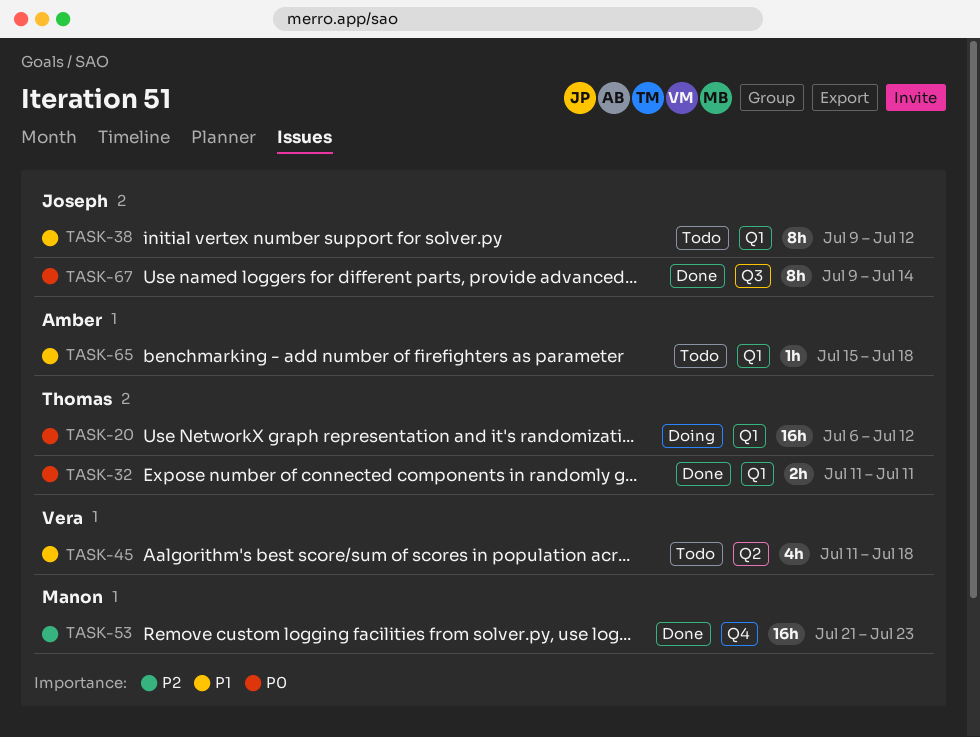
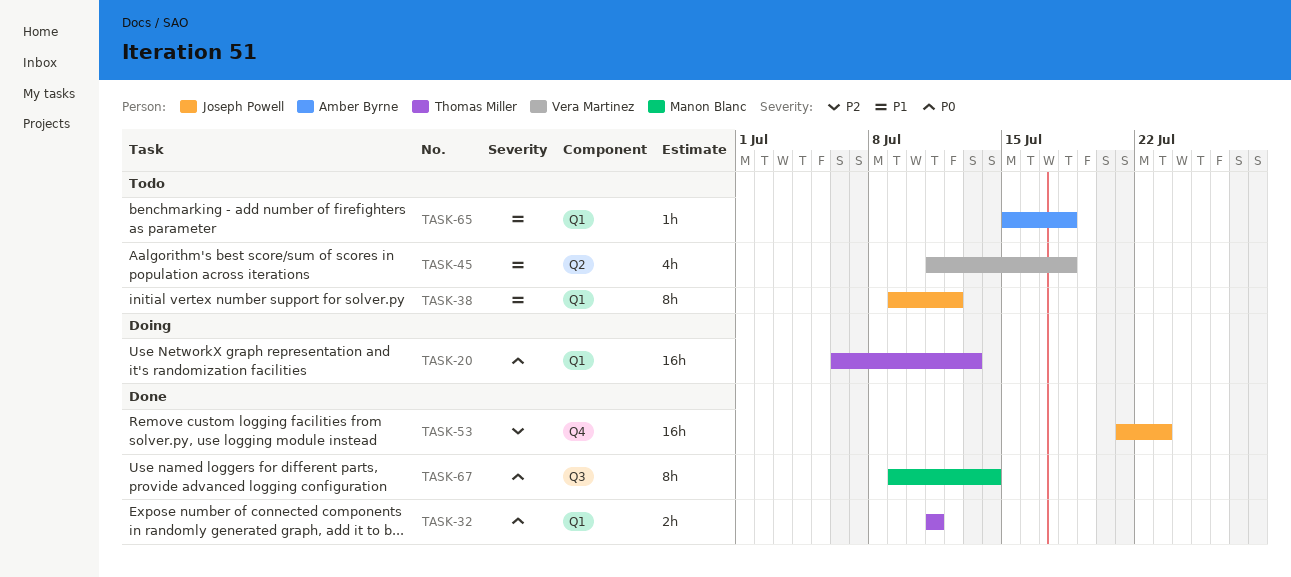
TASK-20, due: Jul 12 -> Jul 13
TASK-53, owner: Manon Blanc -> Joseph Powell
TASK-67, owner: Joseph Powell -> Manon Blanc

